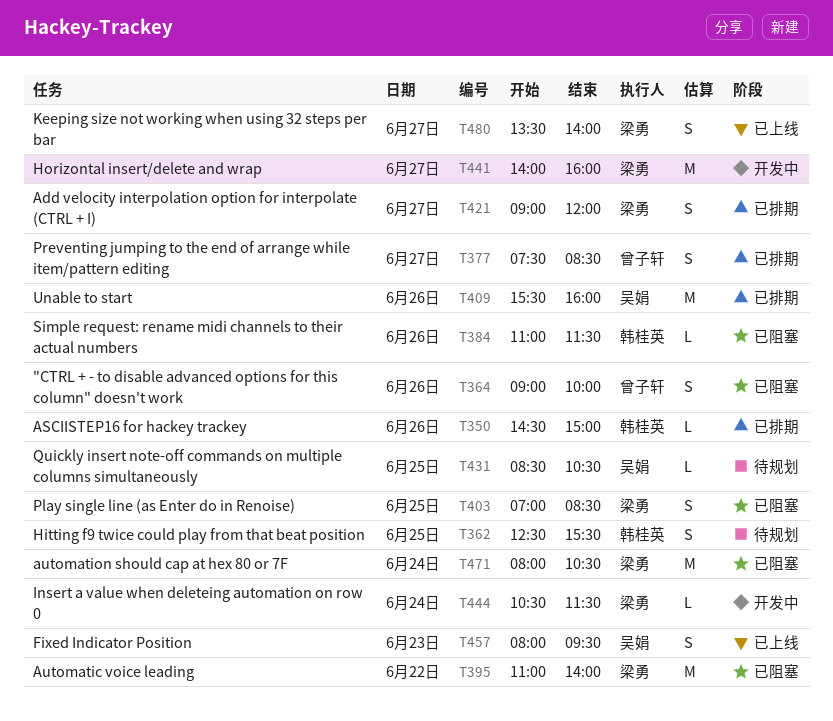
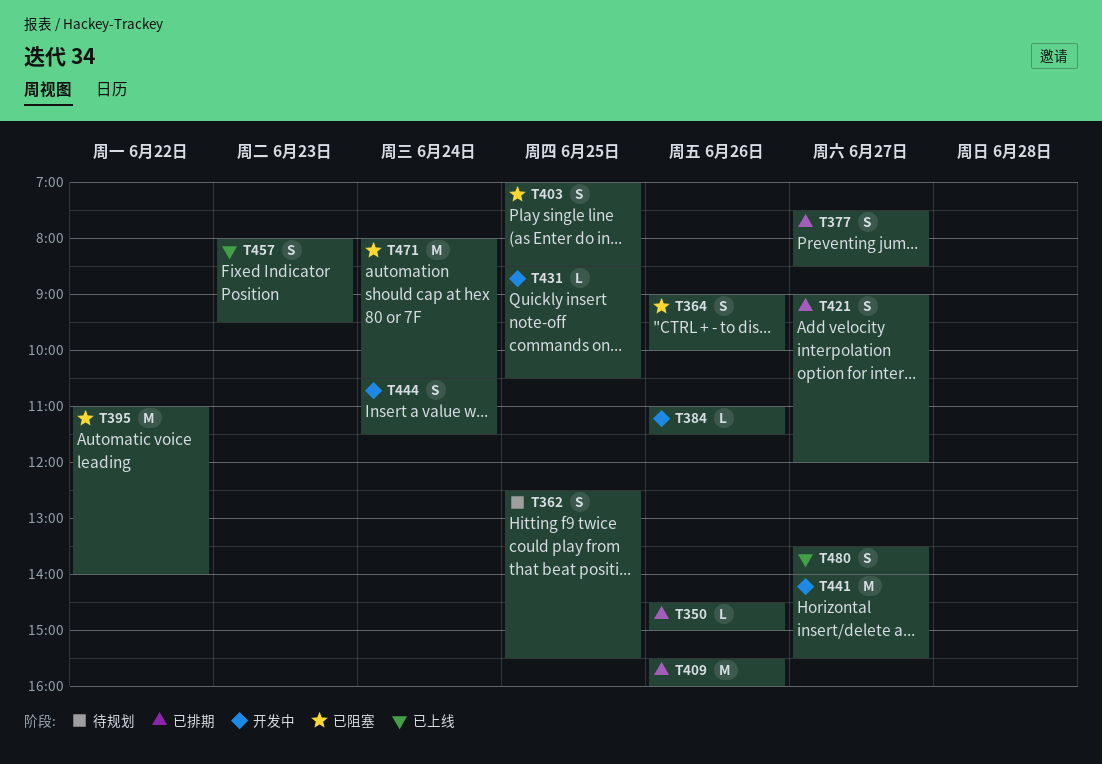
T384, status: 已阻塞 -> 开发中
T431, status: 待规划 -> 开发中
T441, ends: 16:00 -> 15:30
T444, estimate: L -> S

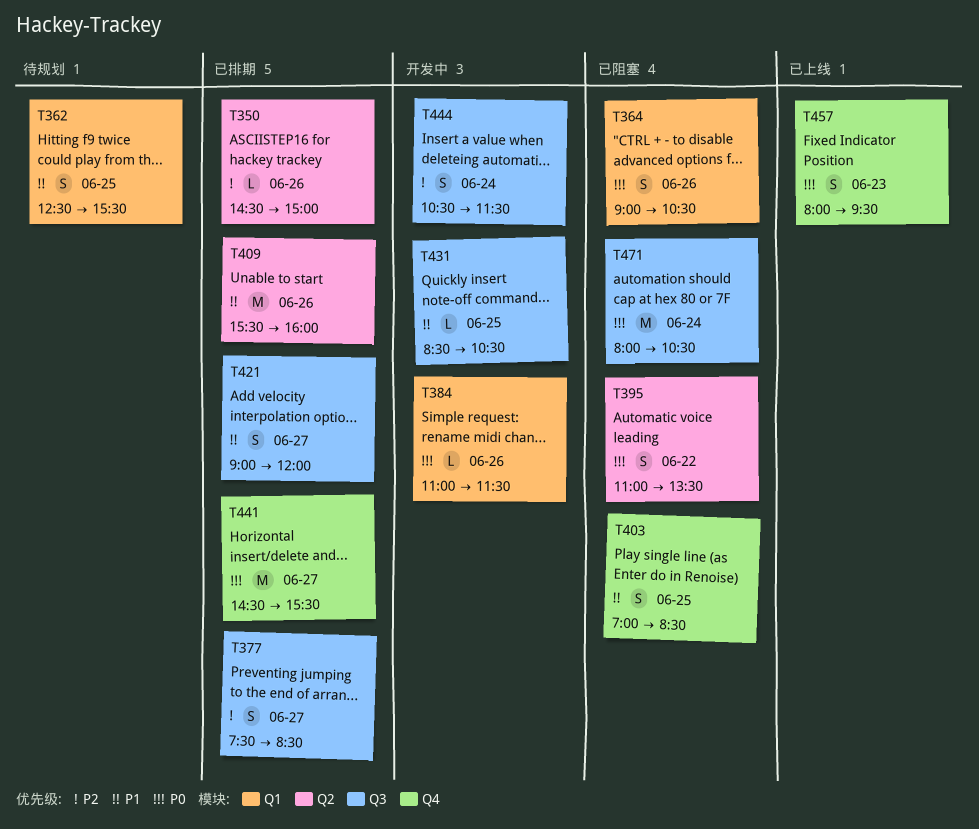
T364, ends: 10:00 -> 10:30
T395, estimate: M -> S
T395, ends: 14:00 -> 13:30
T441, status: 开发中 -> 已排期
T441, begins: 14:00 -> 14:30
T480: present -> none

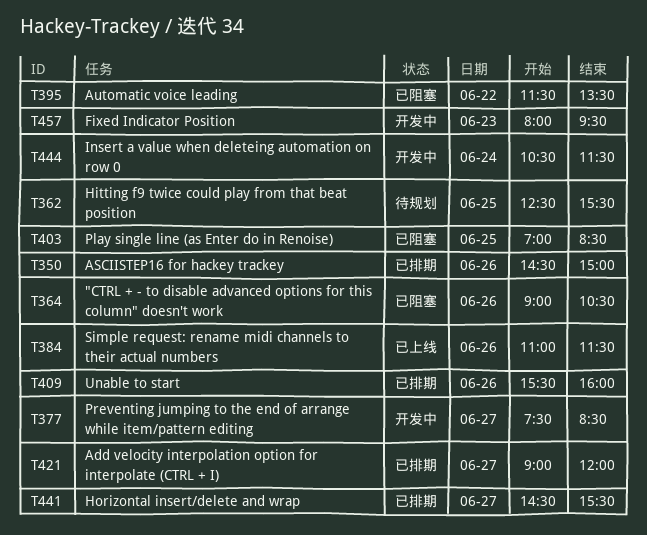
T377, status: 已排期 -> 开发中
T384, status: 开发中 -> 已上线
T395, begins: 11:00 -> 11:30
T431: present -> none
T457, status: 已上线 -> 开发中
T471: present -> none

